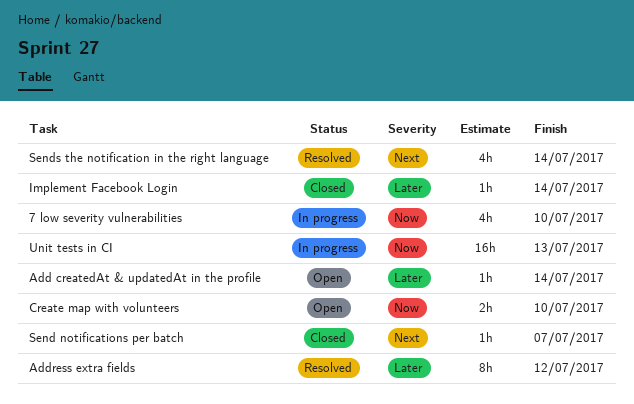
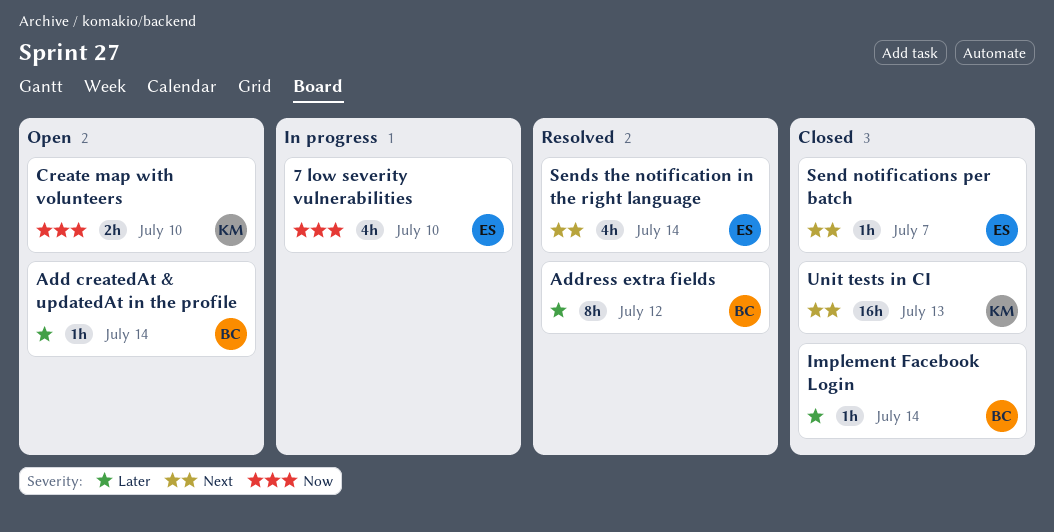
Unit tests in CI, status: In progress -> Closed
Unit tests in CI, priority: Now -> Next

